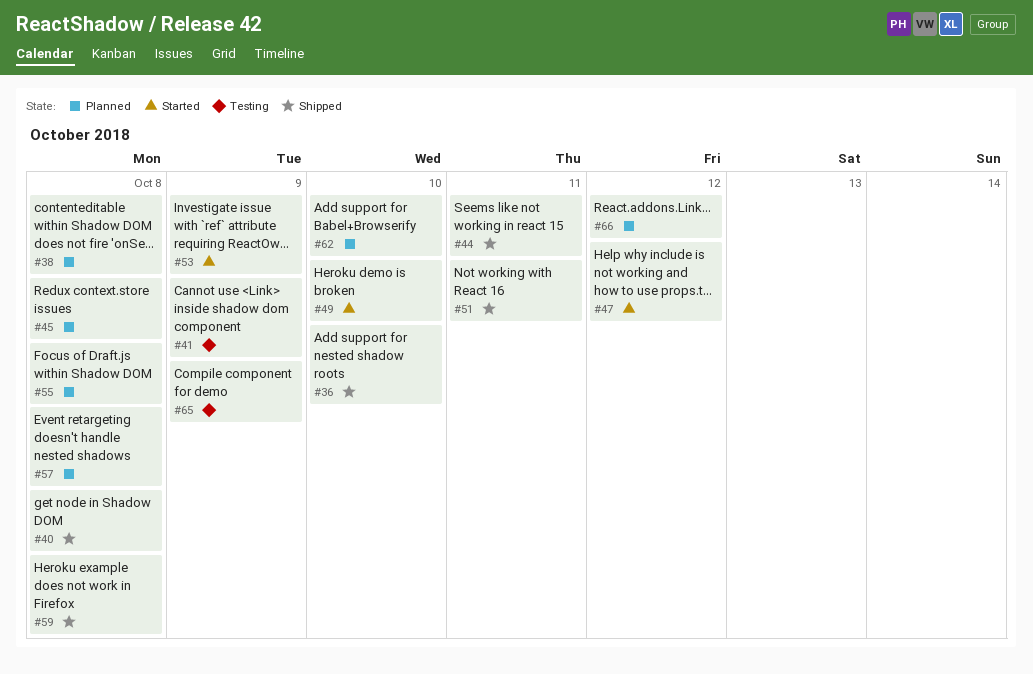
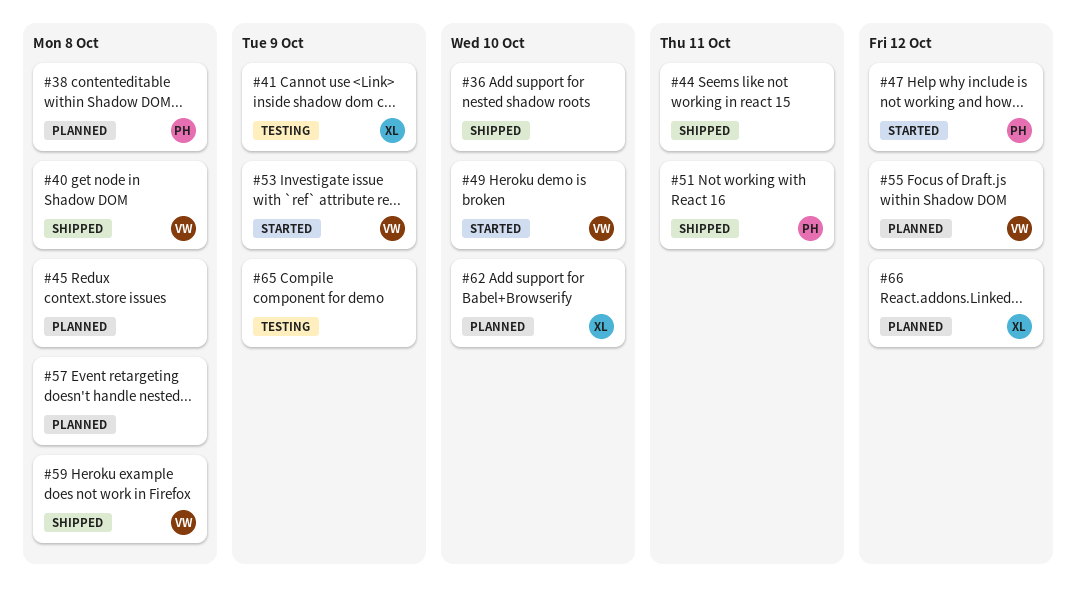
#55, due: Oct 8 -> Oct 12

